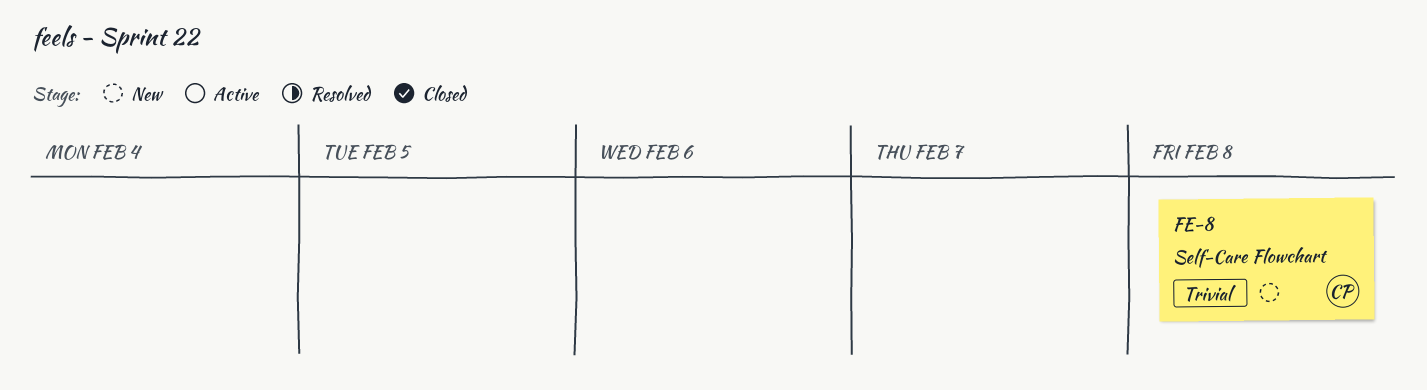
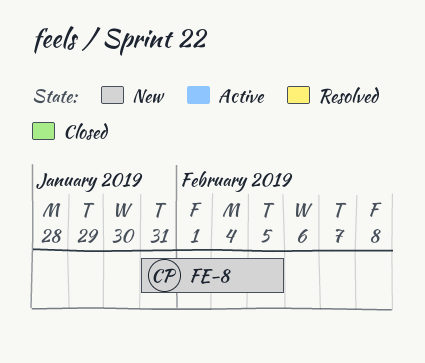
FE-8, due: Feb 8 -> Feb 5

